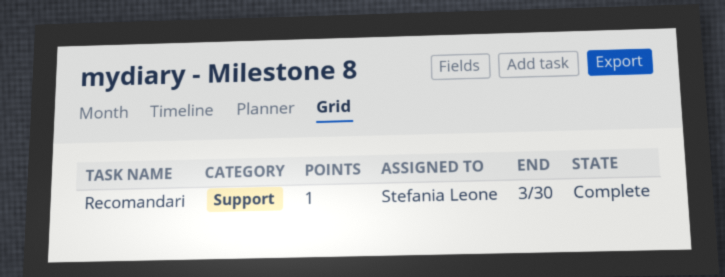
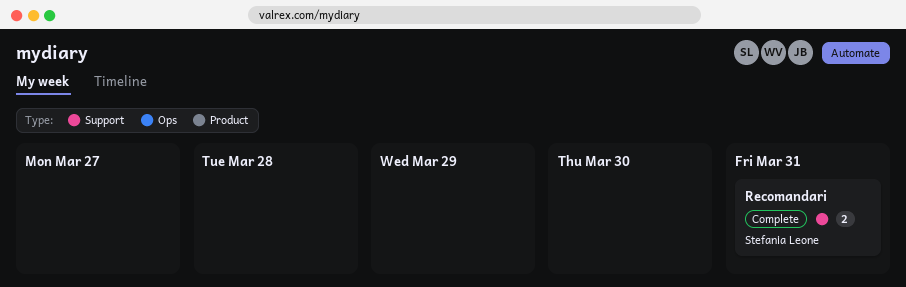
Recomandari, estimate: 1 -> 2
Recomandari, due: Mar 30 -> Mar 31

